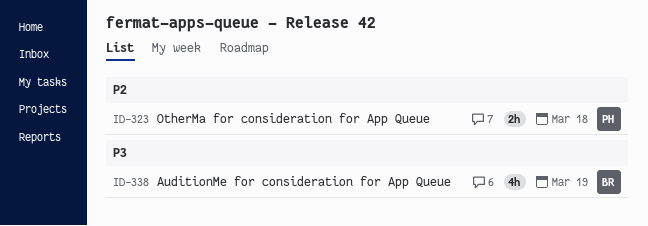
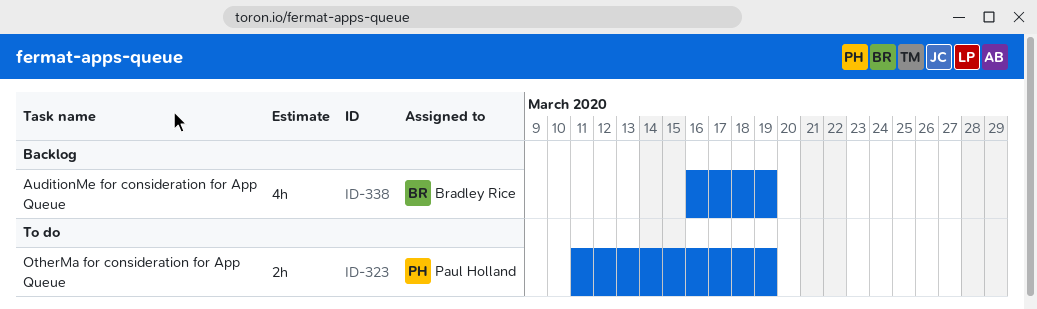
ID-323, due: Mar 18 -> Mar 19

